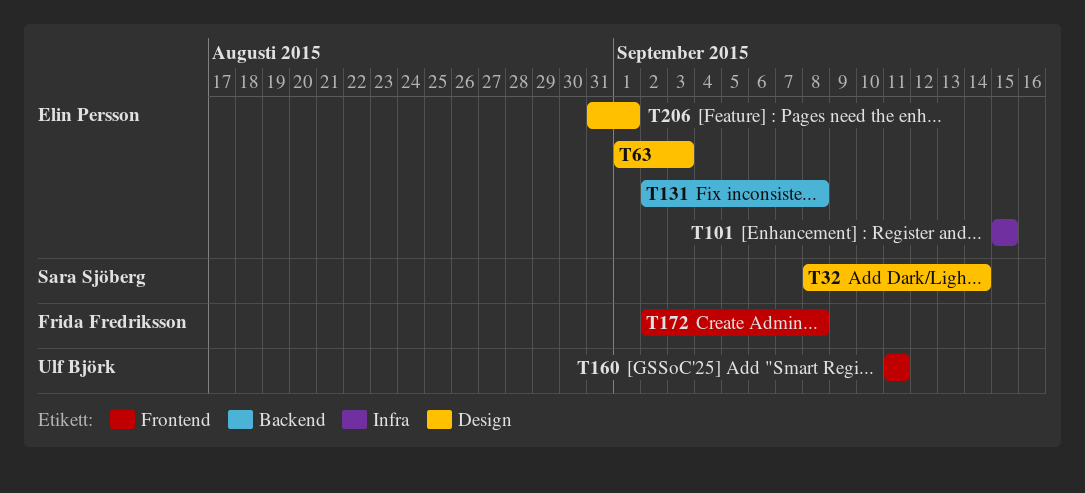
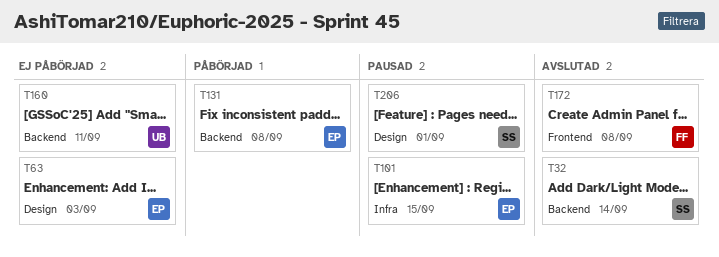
T32, label: Design -> Backend
T160, label: Frontend -> Backend
T206, owner: Elin Persson -> Sara Sjöberg

